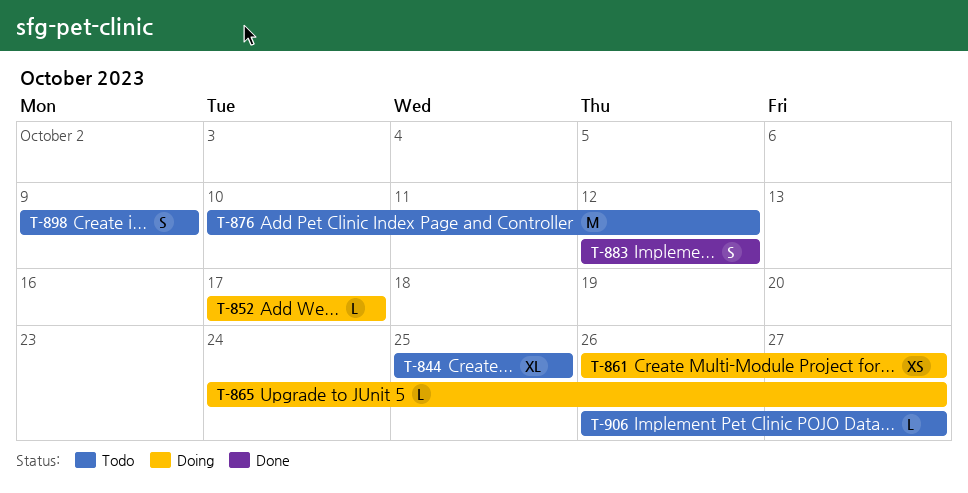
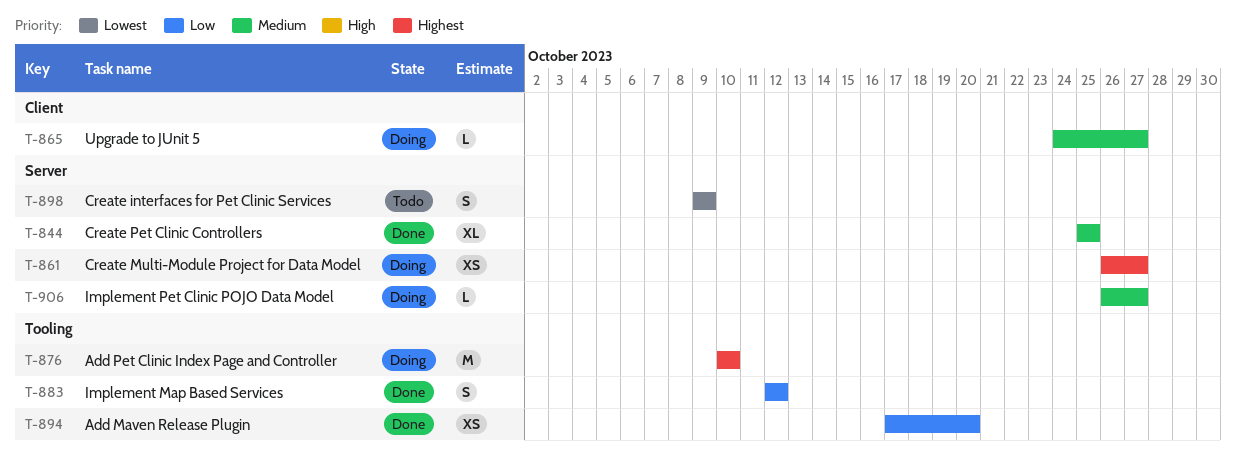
T-844, status: Todo -> Done
T-852: present -> none
T-876, status: Todo -> Doing
T-876, due: Oct 12 -> Oct 10
T-894: none -> present
T-906, status: Todo -> Doing

